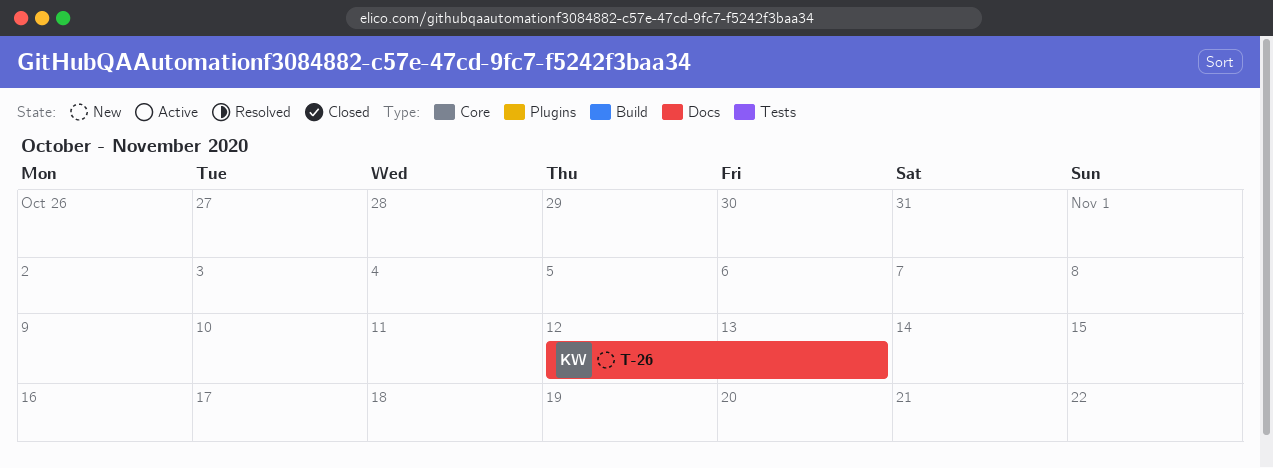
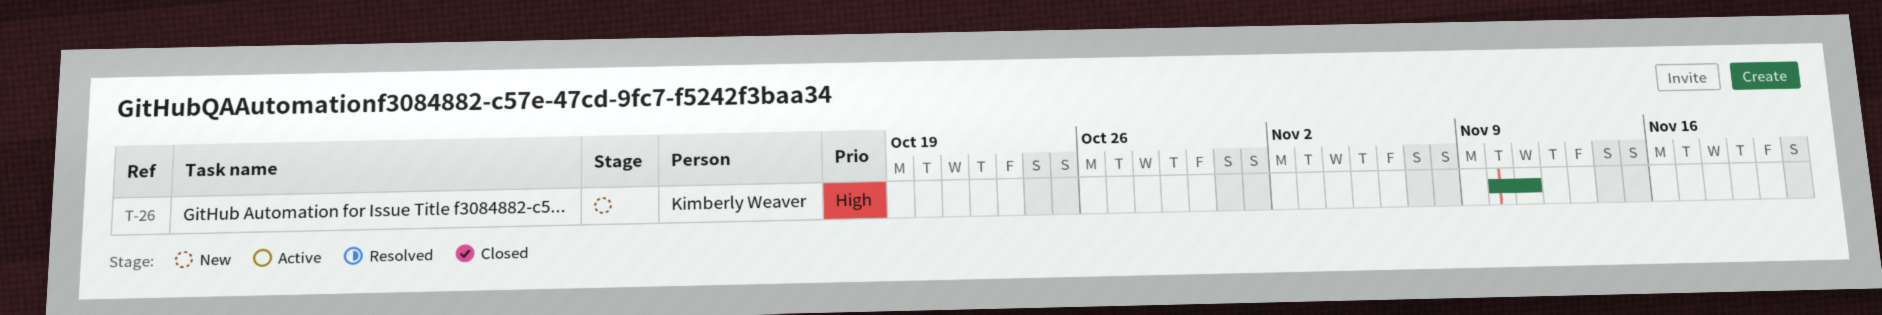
T-26, start: Nov 12 -> Nov 10
T-26, due: Nov 13 -> Nov 11

